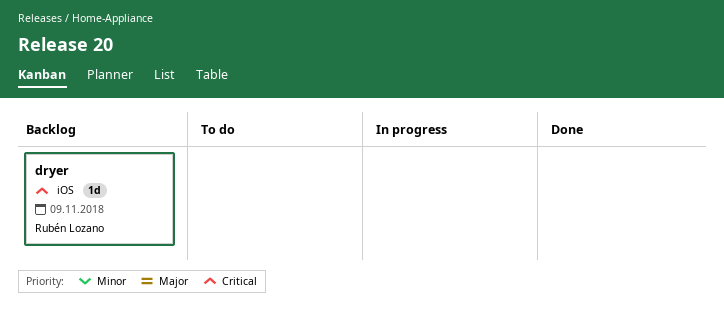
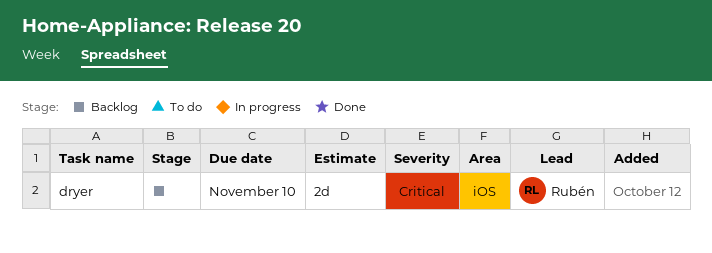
dryer, estimate: 1d -> 2d
dryer, due: Nov 9 -> Nov 10

